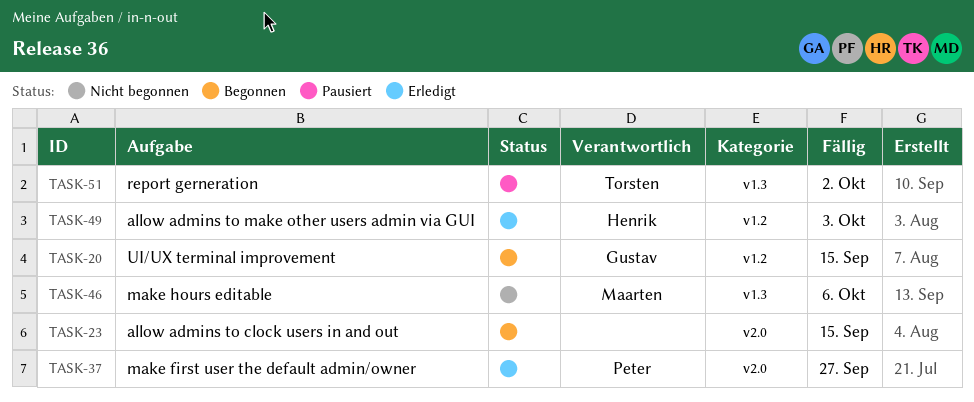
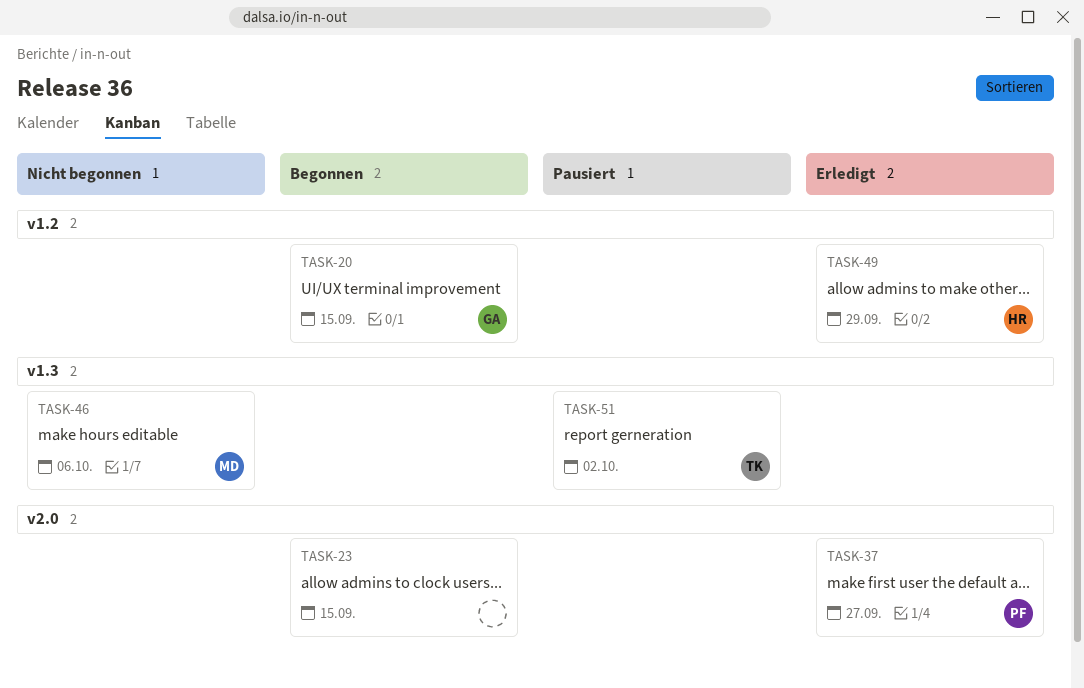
TASK-49, due: Oct 3 -> Sep 29

